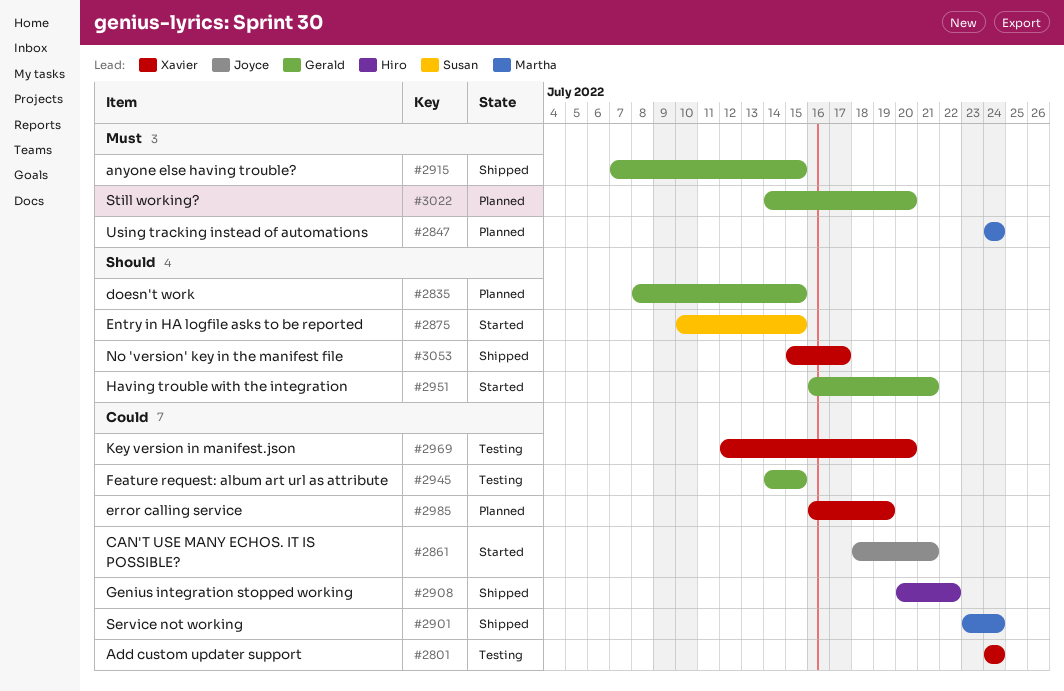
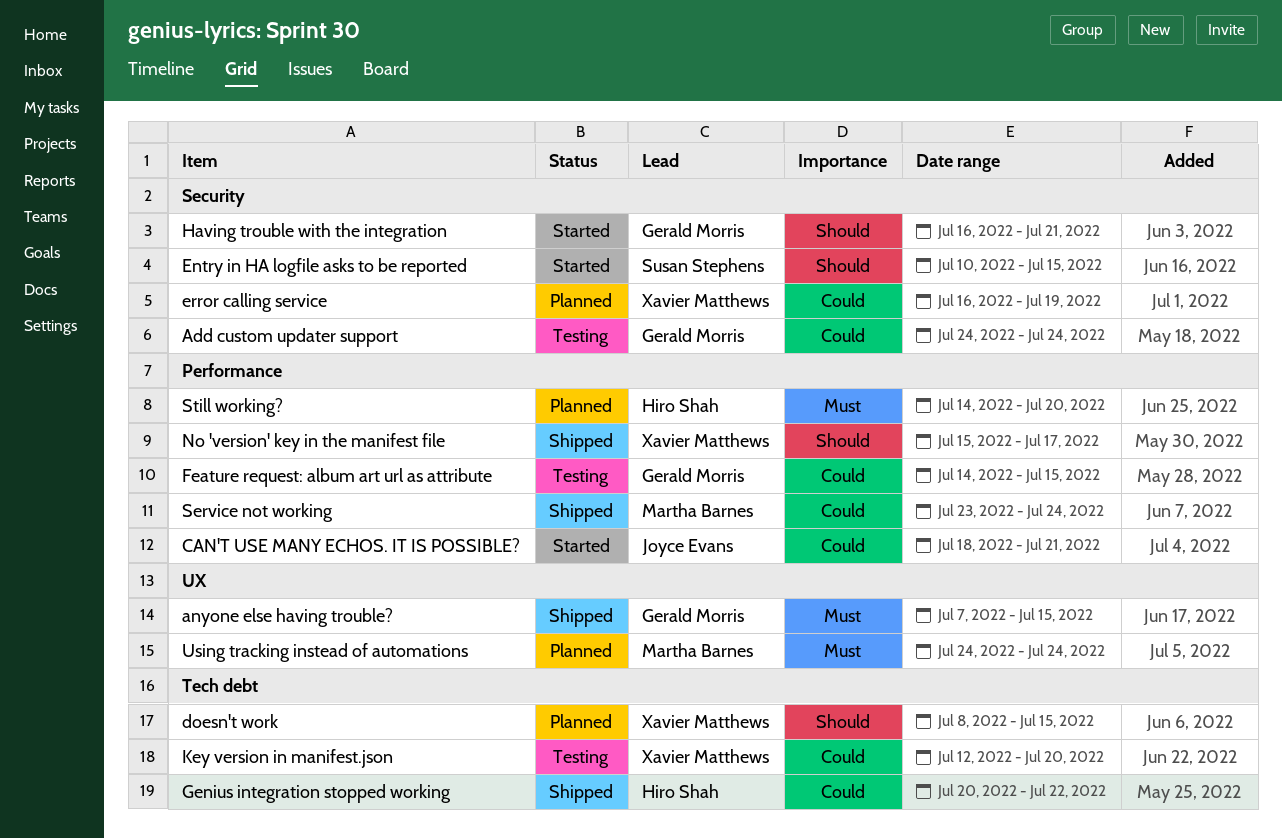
Add custom updater support, owner: Xavier Matthews -> Gerald Morris
doesn't work, owner: Gerald Morris -> Xavier Matthews
Still working?, owner: Gerald Morris -> Hiro Shah

